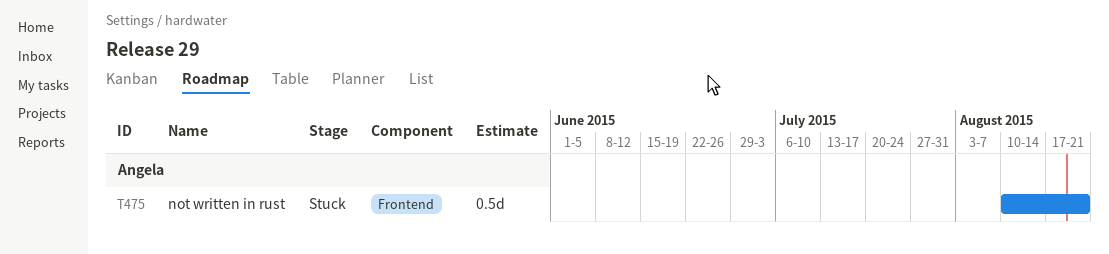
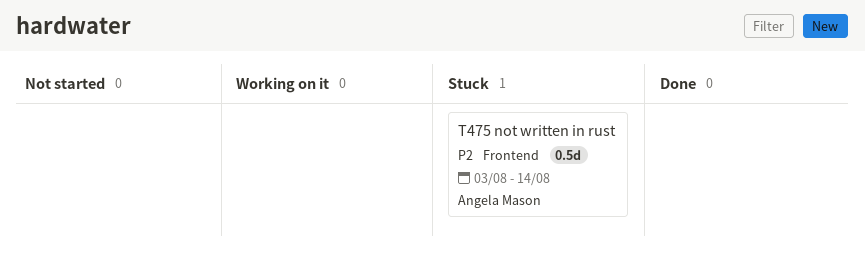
T475, start: Aug 10 -> Aug 3
T475, due: Aug 21 -> Aug 14

